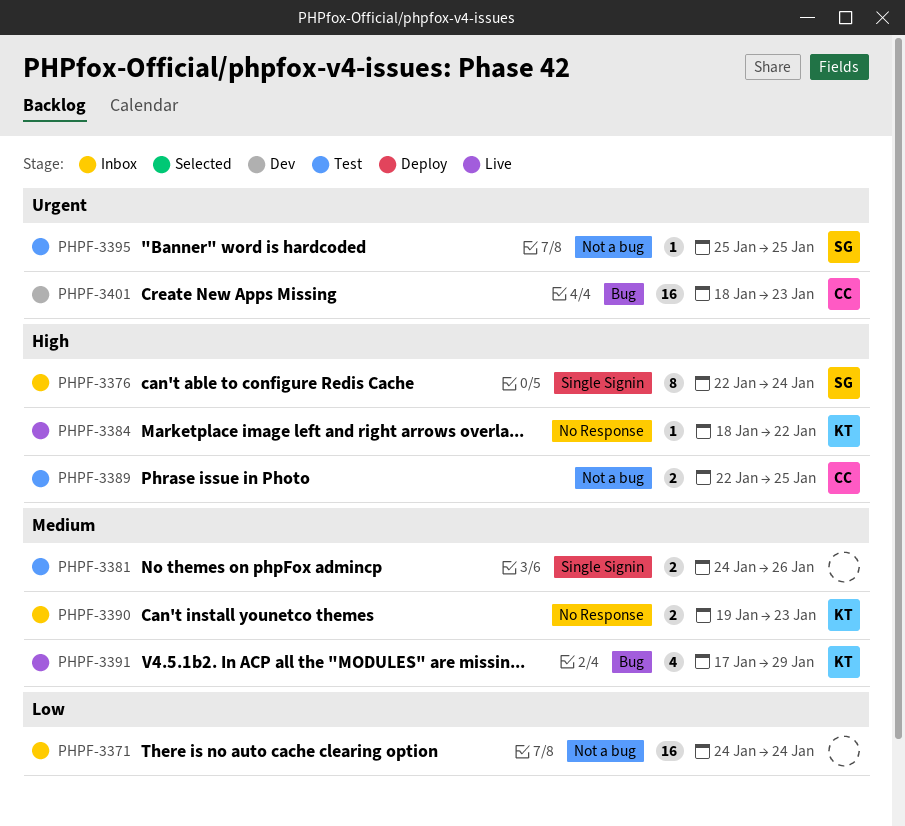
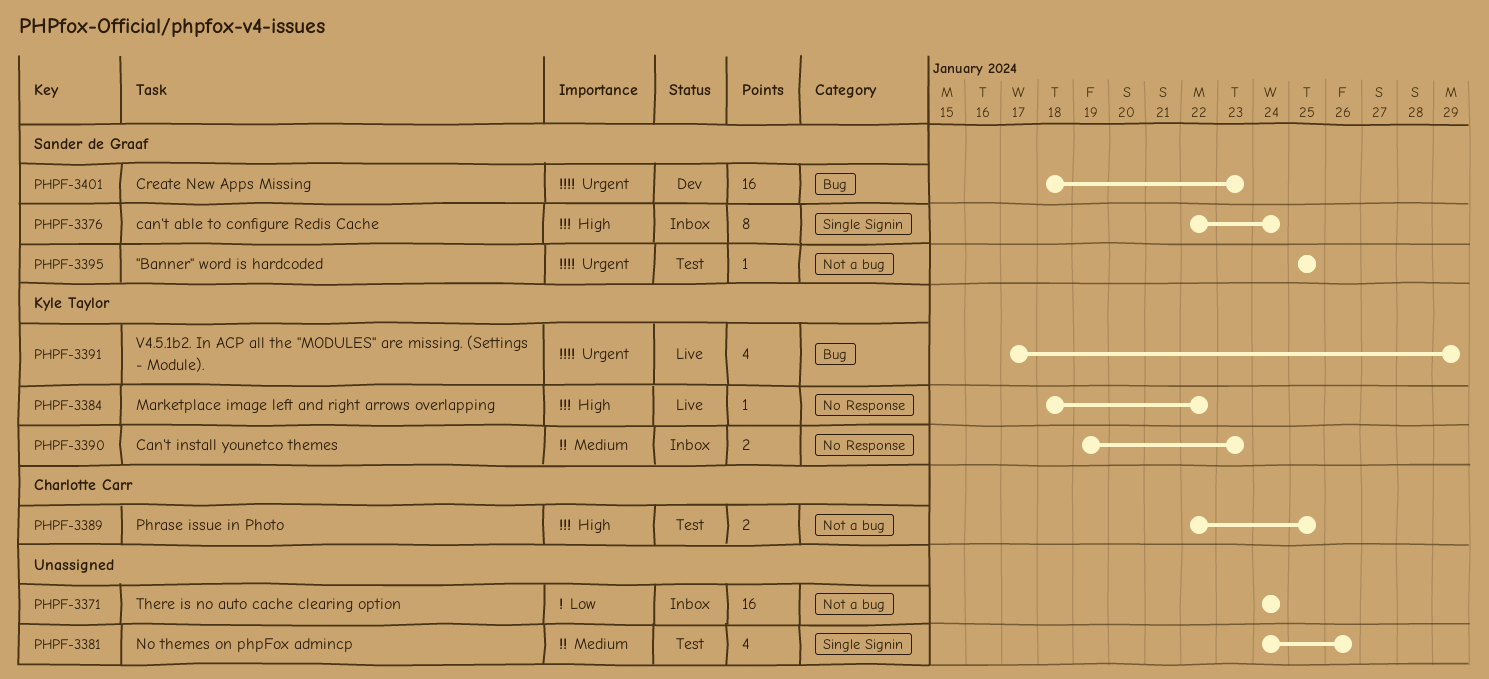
PHPF-3381, estimate: 2 -> 4
PHPF-3391, priority: Medium -> Urgent
PHPF-3401, owner: Charlotte Carr -> Sander de Graaf

